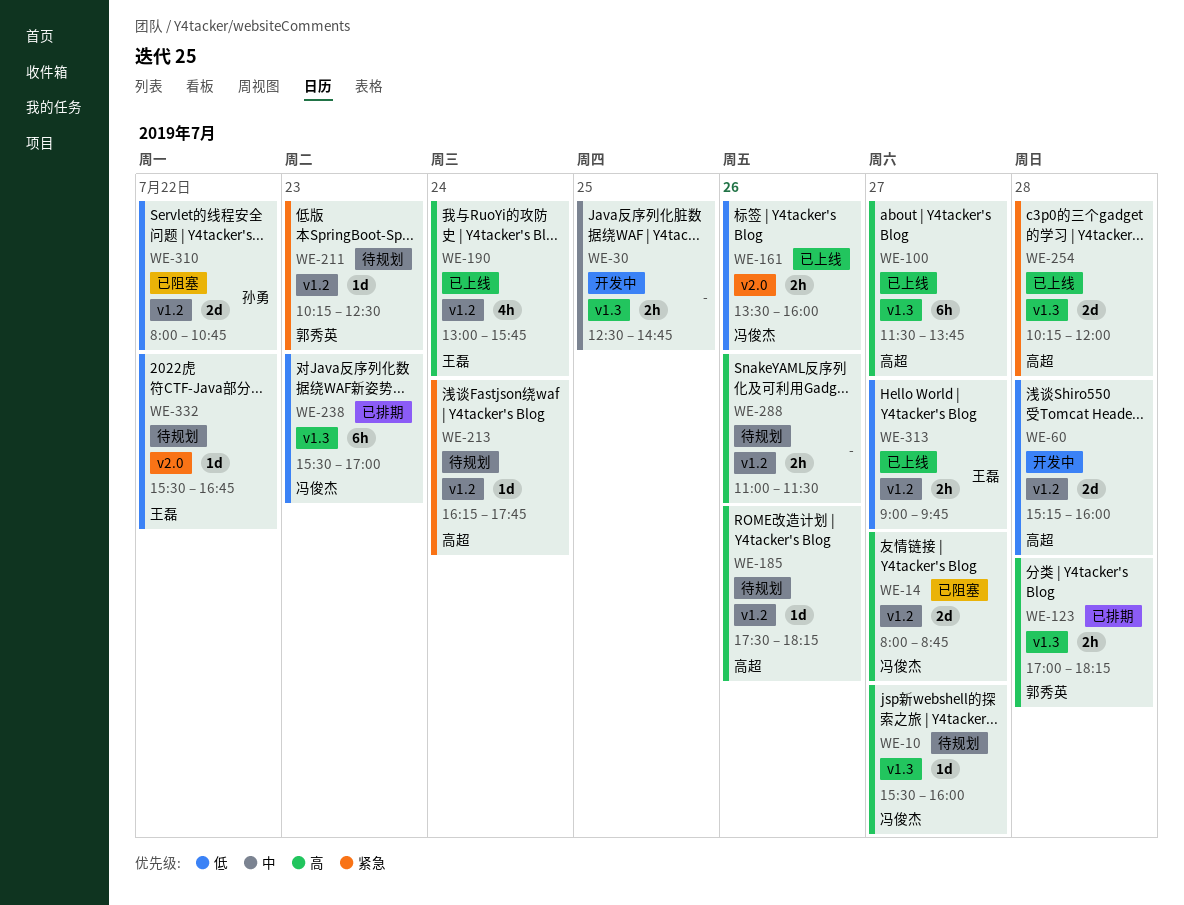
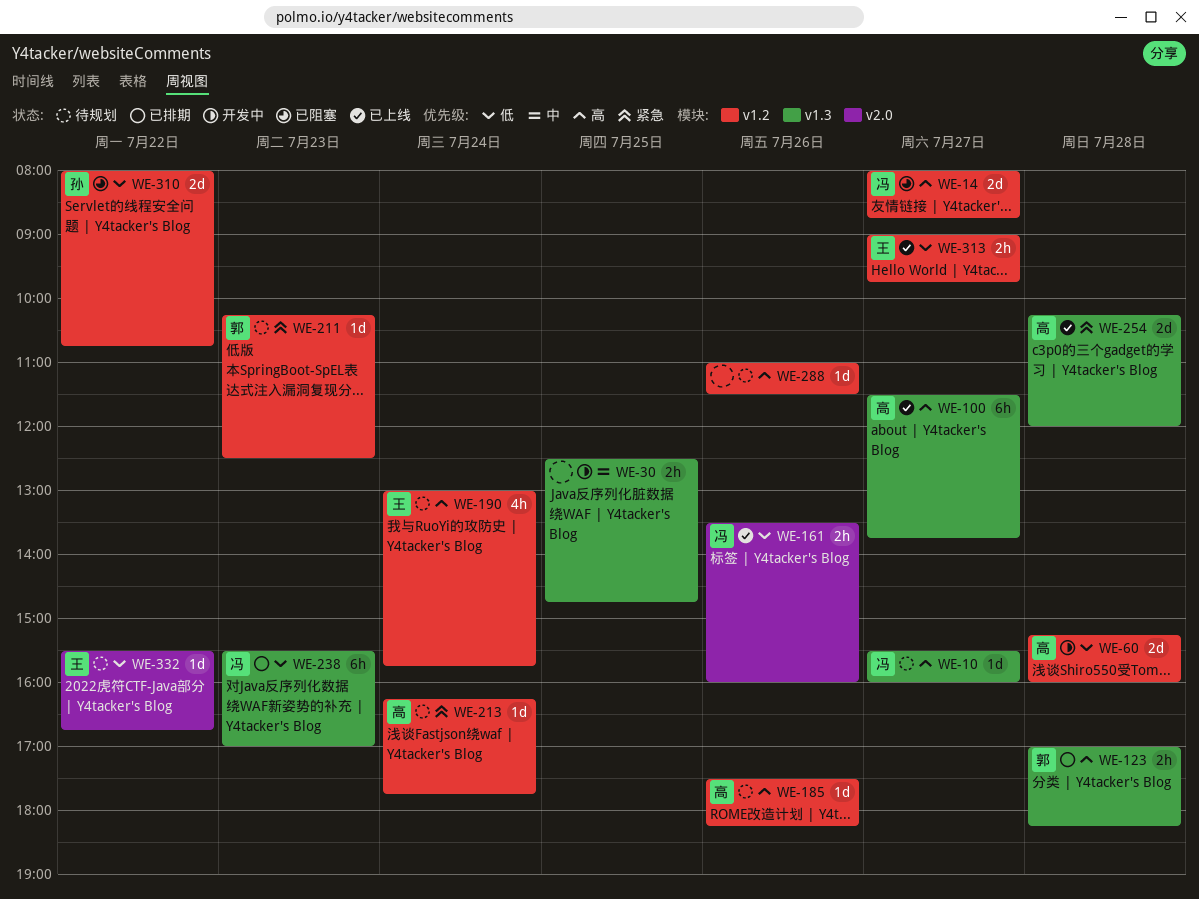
WE-190, status: 已上线 -> 待规划
WE-288, estimate: 2h -> 1d

